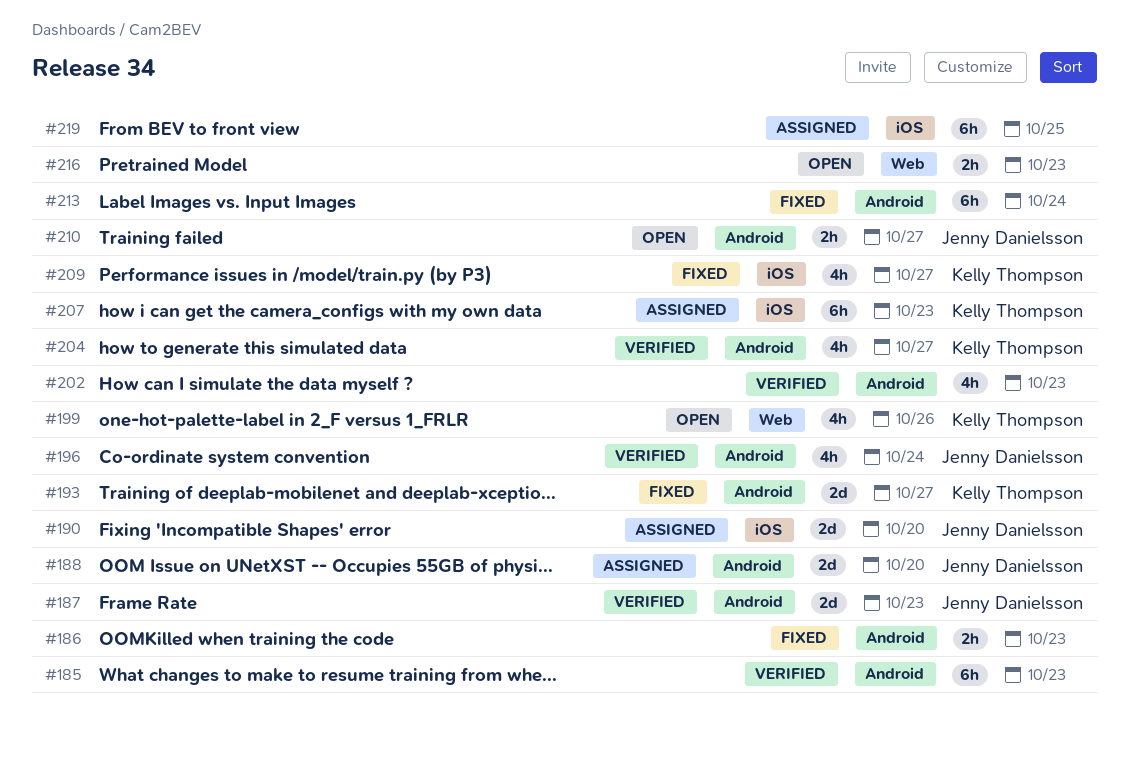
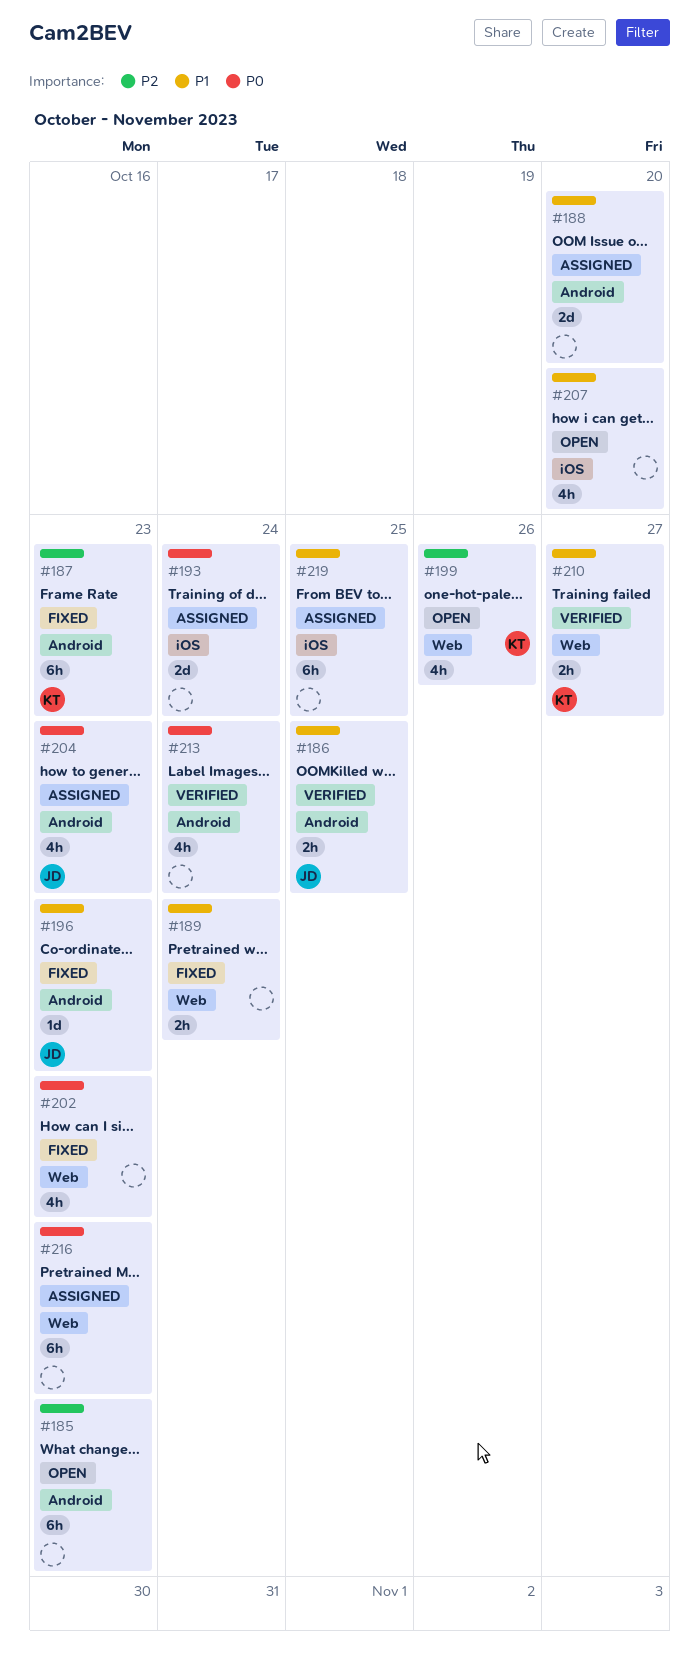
#185, status: Verified -> Open
#186, status: Fixed -> Verified
#186, owner: none -> Jenny Danielsson
#186, due: Oct 23 -> Oct 25
#187, status: Verified -> Fixed
#187, owner: Jenny Danielsson -> Kelly Thompson
#187, estimate: 2d -> 6h
#188, owner: Jenny Danielsson -> none
#189: none -> present
#190: present -> none
#193, status: Fixed -> Assigned
#193, owner: Kelly Thompson -> none
#193, label: Android -> iOS
#193, due: Oct 27 -> Oct 24
#196, status: Verified -> Fixed
#196, estimate: 4h -> 1d
#196, due: Oct 24 -> Oct 23
#202, status: Verified -> Fixed
#202, label: Android -> Web
#204, status: Verified -> Assigned
#204, owner: Kelly Thompson -> Jenny Danielsson
#204, due: Oct 27 -> Oct 23
#207, status: Assigned -> Open
#207, owner: Kelly Thompson -> none
#207, estimate: 6h -> 4h
#207, due: Oct 23 -> Oct 20
#209: present -> none
#210, status: Open -> Verified
#210, owner: Jenny Danielsson -> Kelly Thompson
#210, label: Android -> Web
#213, status: Fixed -> Verified
#213, estimate: 6h -> 4h
#216, status: Open -> Assigned
#216, estimate: 2h -> 6h

